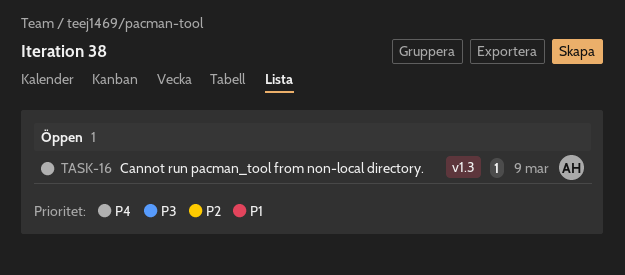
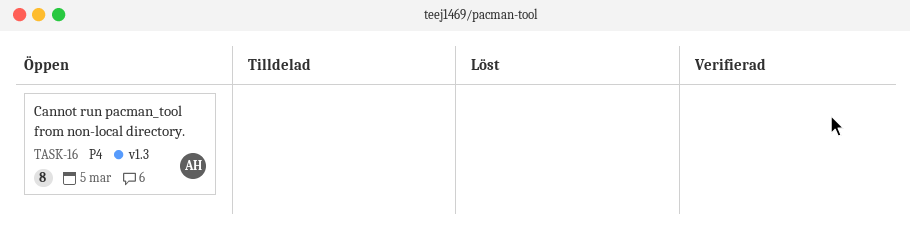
TASK-16, estimate: 1 -> 8
TASK-16, due: Mar 9 -> Mar 5

